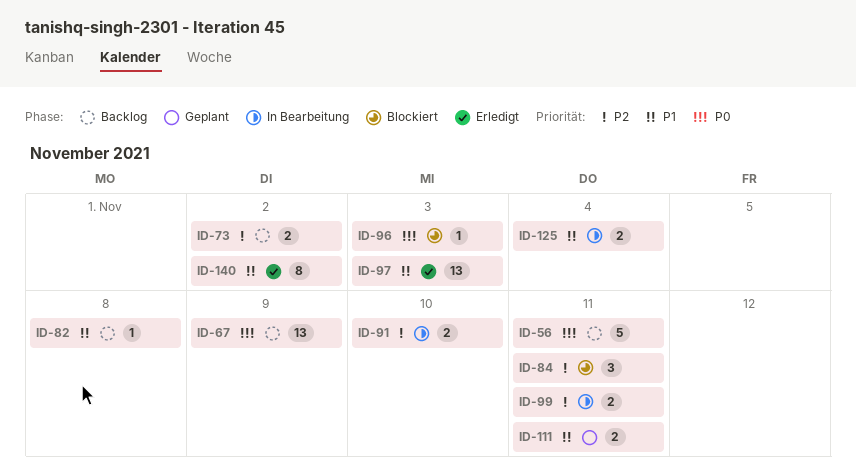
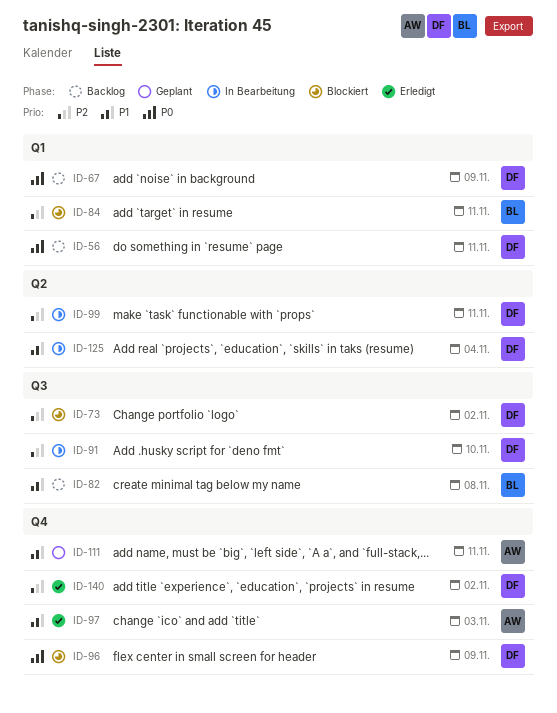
ID-73, status: Backlog -> Blockiert
ID-96, due: Nov 3 -> Nov 9
ID-140, priority: P1 -> P2

